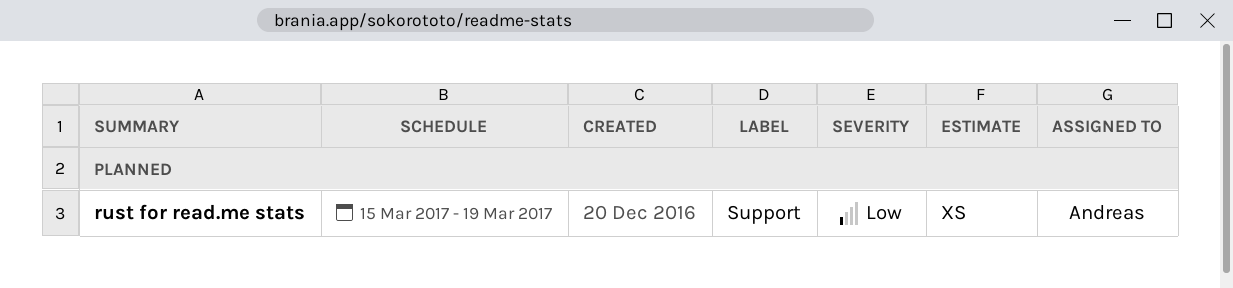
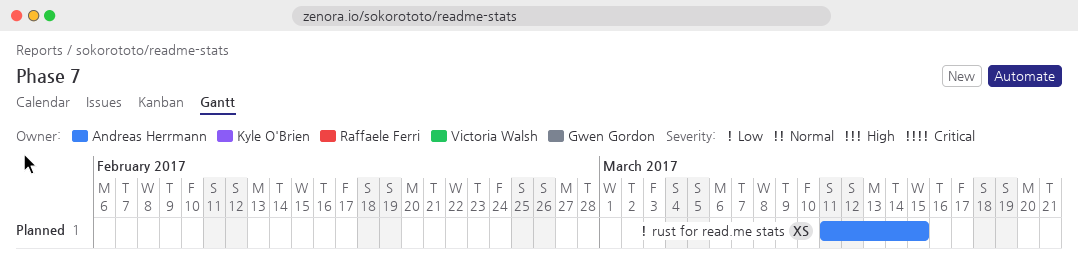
rust for read.me stats, start: Mar 15 -> Mar 11
rust for read.me stats, due: Mar 19 -> Mar 15

